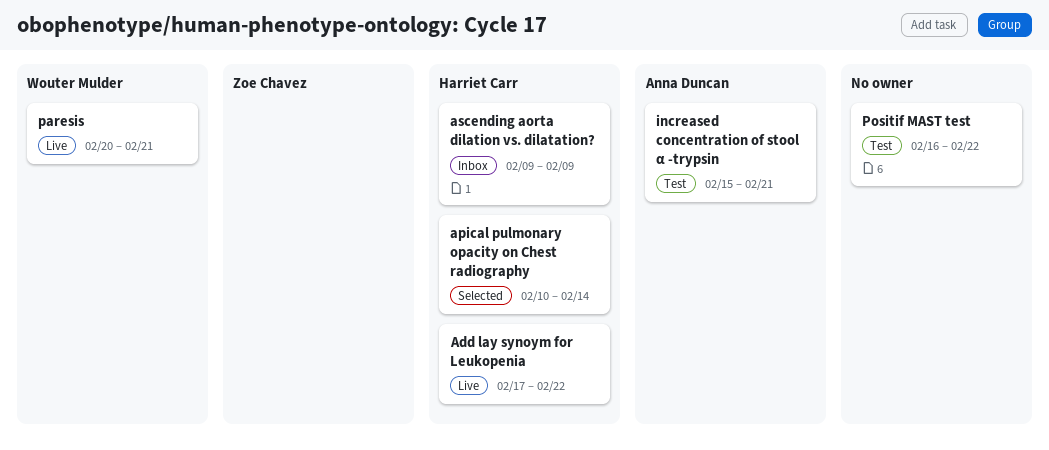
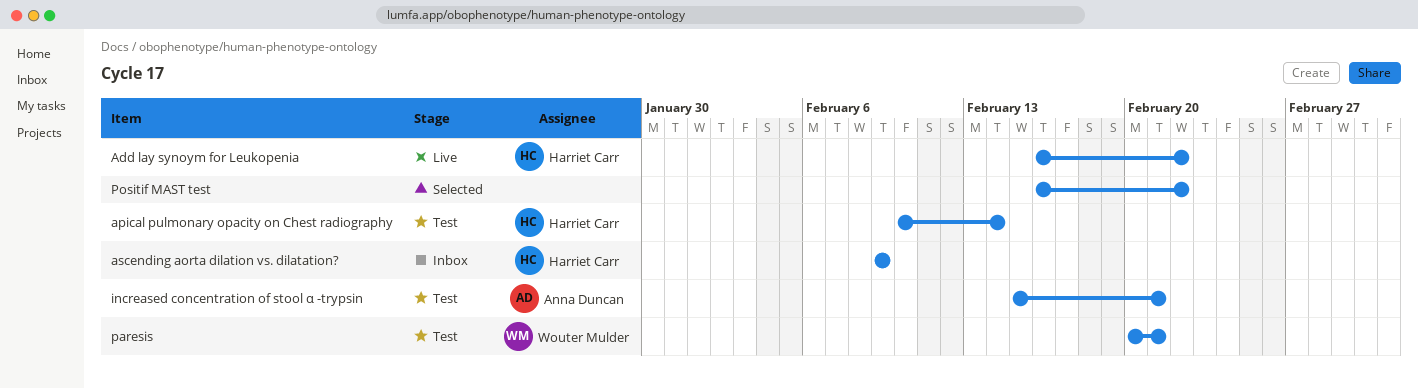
Add lay synoym for Leukopenia, start: Feb 17 -> Feb 16
apical pulmonary opacity on Chest radiography, status: Selected -> Test
paresis, status: Live -> Test
Positif MAST test, status: Test -> Selected

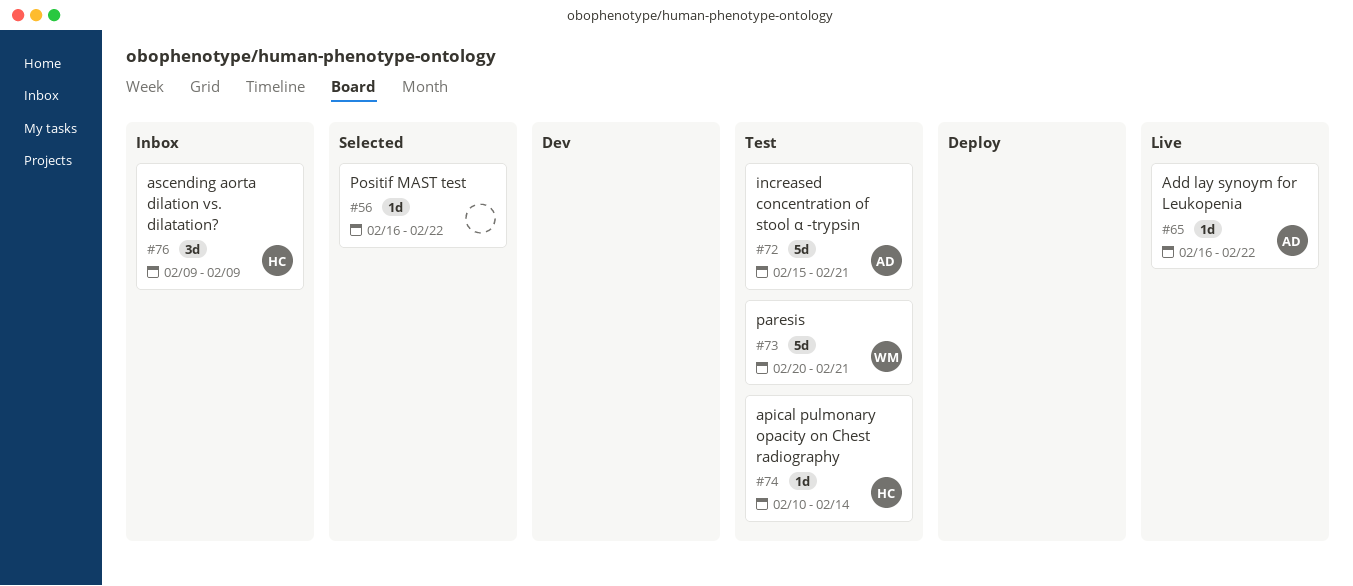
Add lay synoym for Leukopenia, owner: Harriet Carr -> Anna Duncan

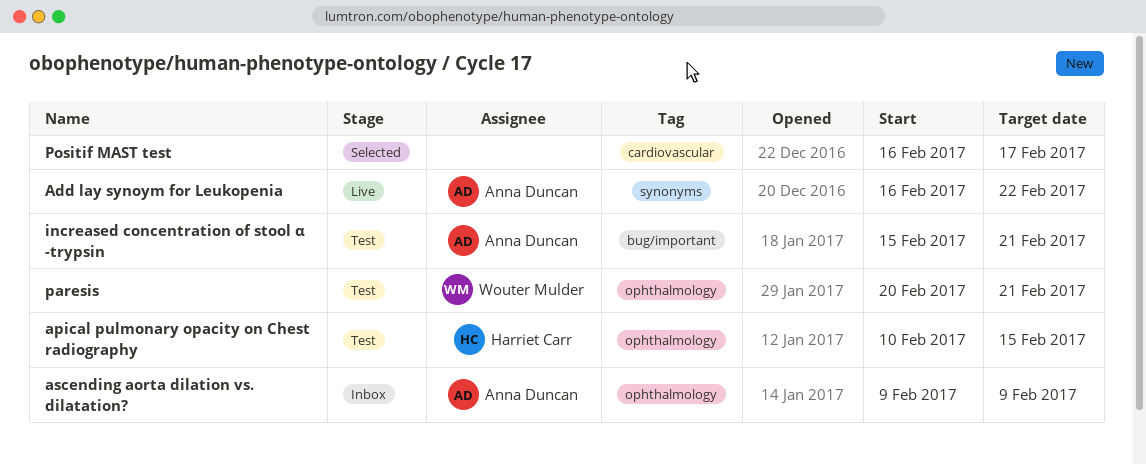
apical pulmonary opacity on Chest radiography, due: Feb 14 -> Feb 15
ascending aorta dilation vs. dilatation?, owner: Harriet Carr -> Anna Duncan
Positif MAST test, due: Feb 22 -> Feb 17

